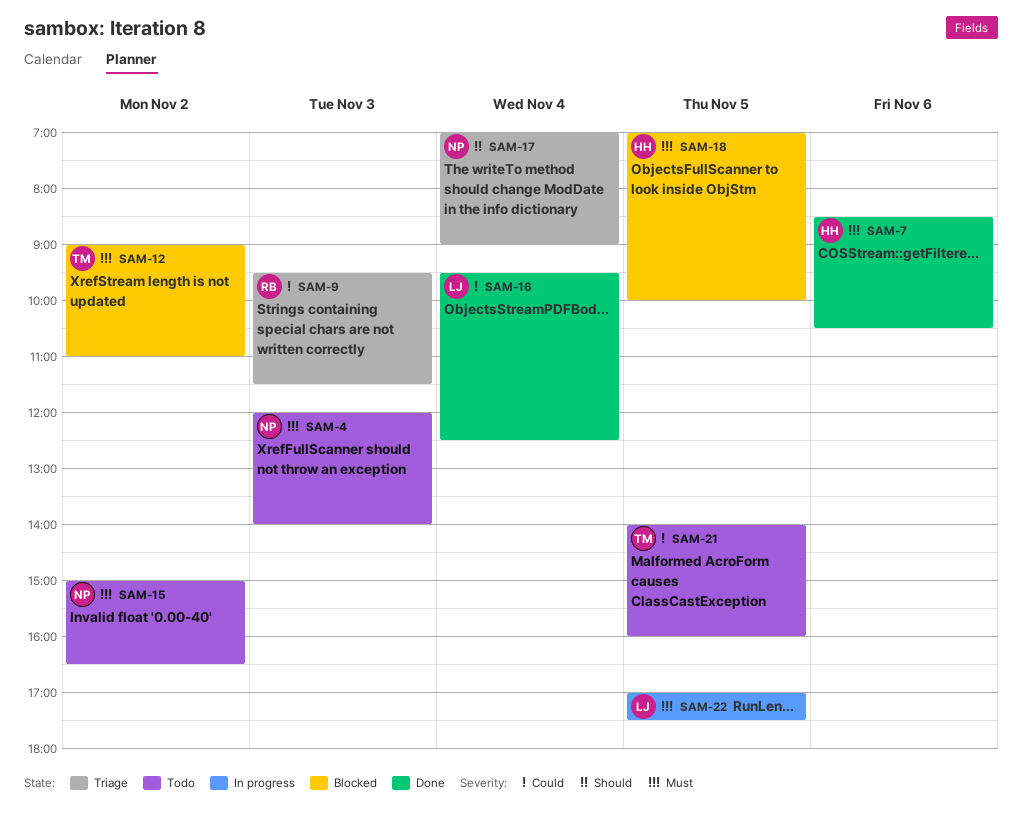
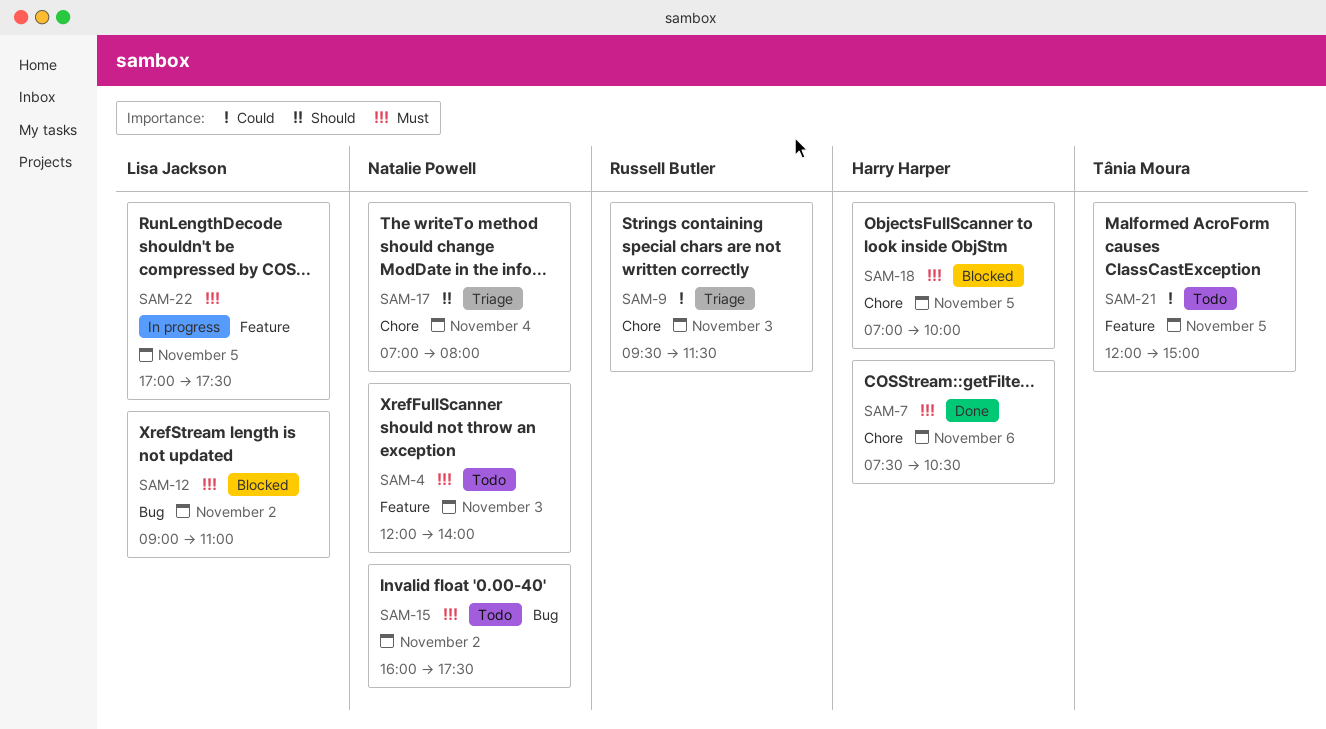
SAM-7, begins: 08:30 -> 07:30
SAM-12, owner: Tânia Moura -> Lisa Jackson
SAM-15, begins: 15:00 -> 16:00
SAM-15, ends: 16:30 -> 17:30
SAM-16: present -> none
SAM-17, ends: 09:00 -> 08:00
SAM-21, begins: 14:00 -> 12:00
SAM-21, ends: 16:00 -> 15:00

